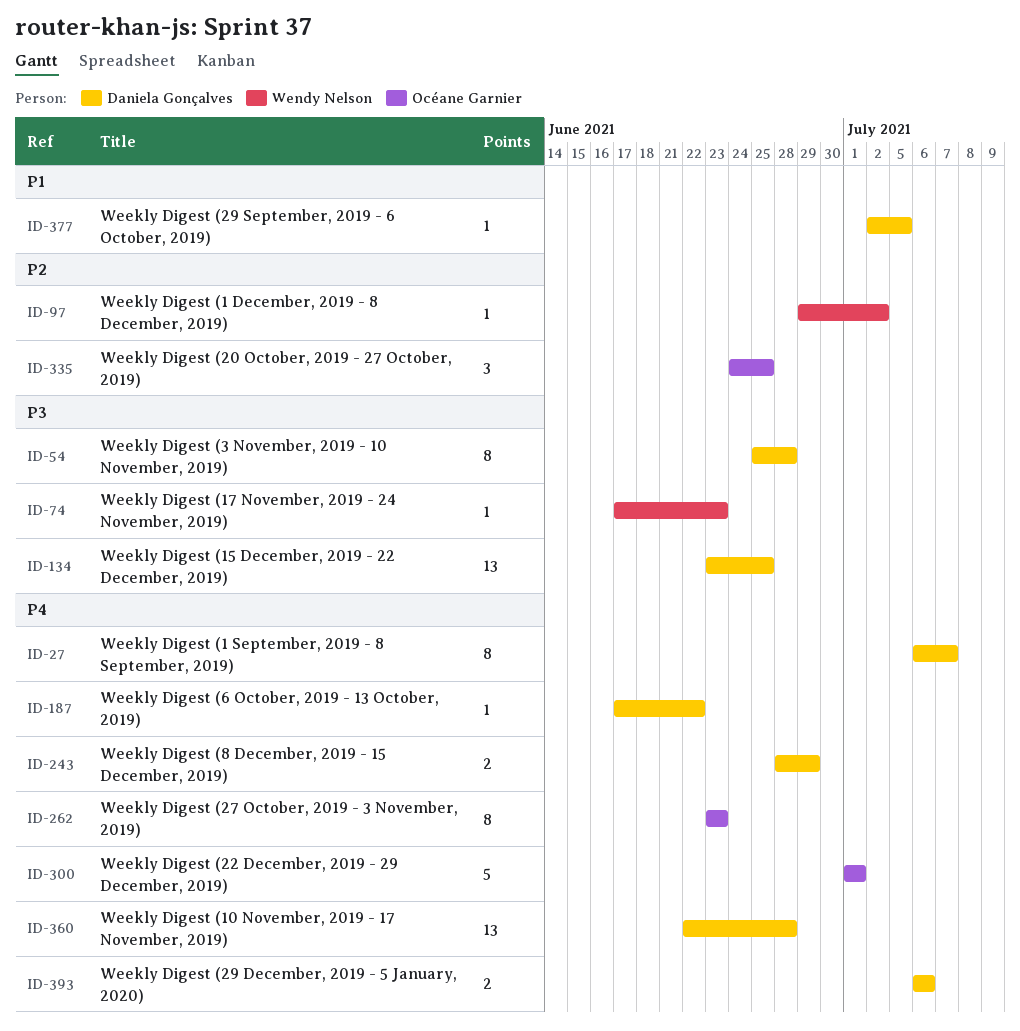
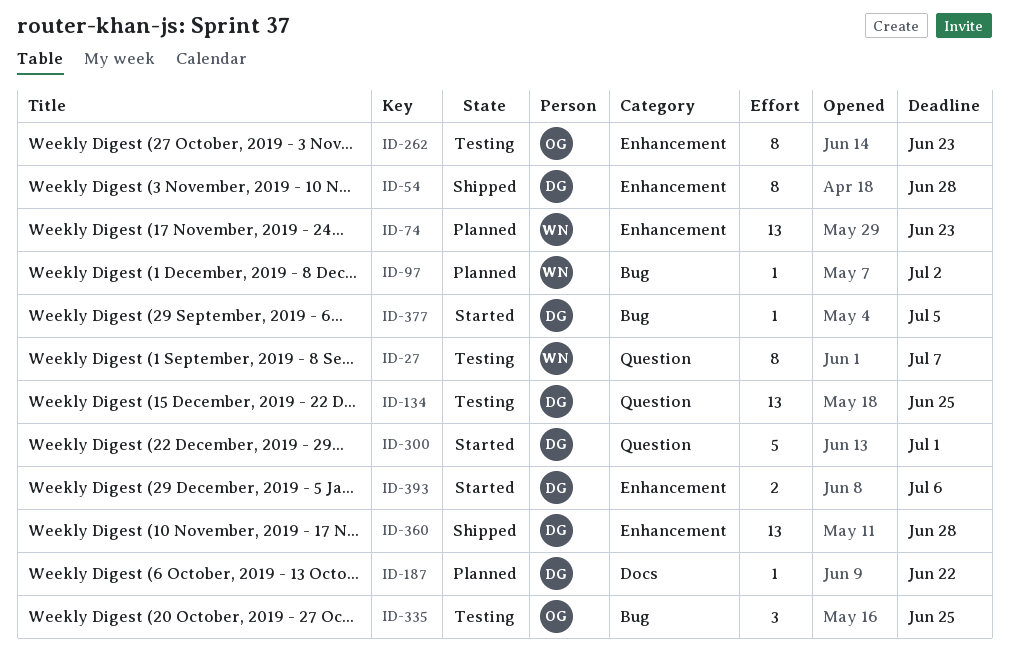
ID-27, owner: Daniela Gonçalves -> Wendy Nelson
ID-74, estimate: 1 -> 13
ID-243: present -> none
ID-300, owner: Océane Garnier -> Daniela Gonçalves

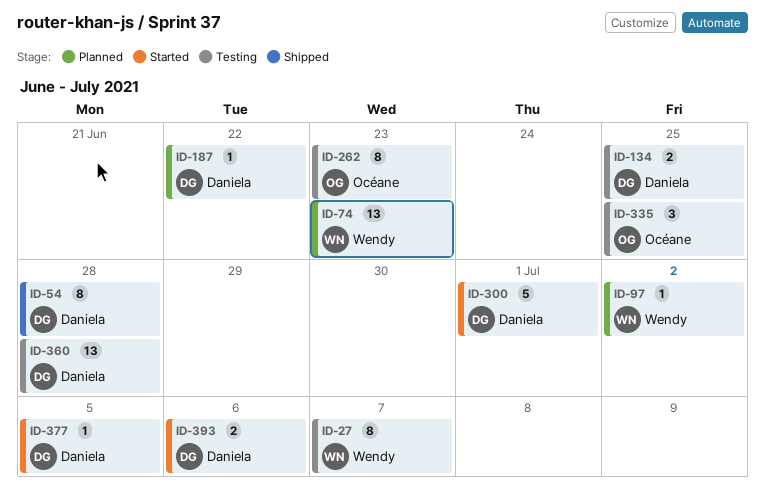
ID-134, estimate: 13 -> 2
ID-360, status: Shipped -> Testing

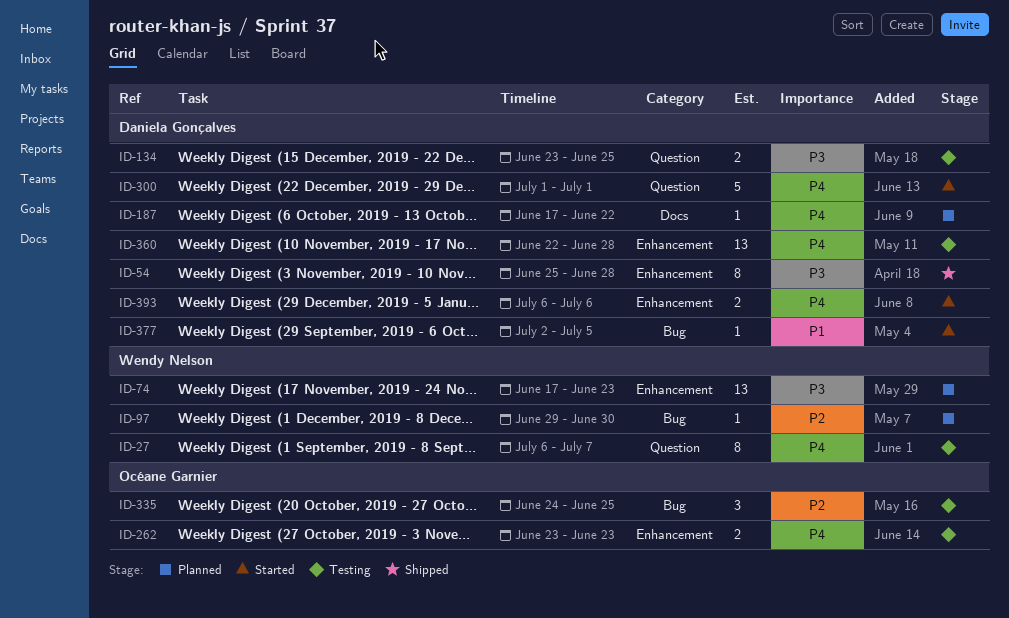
ID-97, due: Jul 2 -> Jun 30
ID-262, estimate: 8 -> 2

